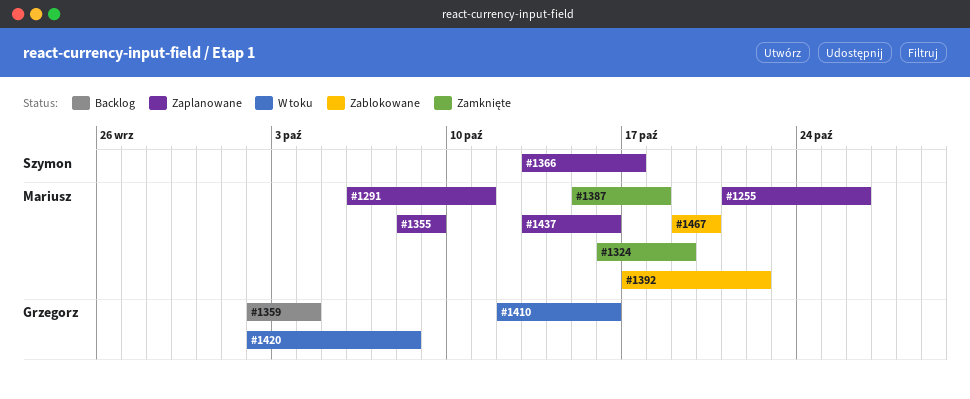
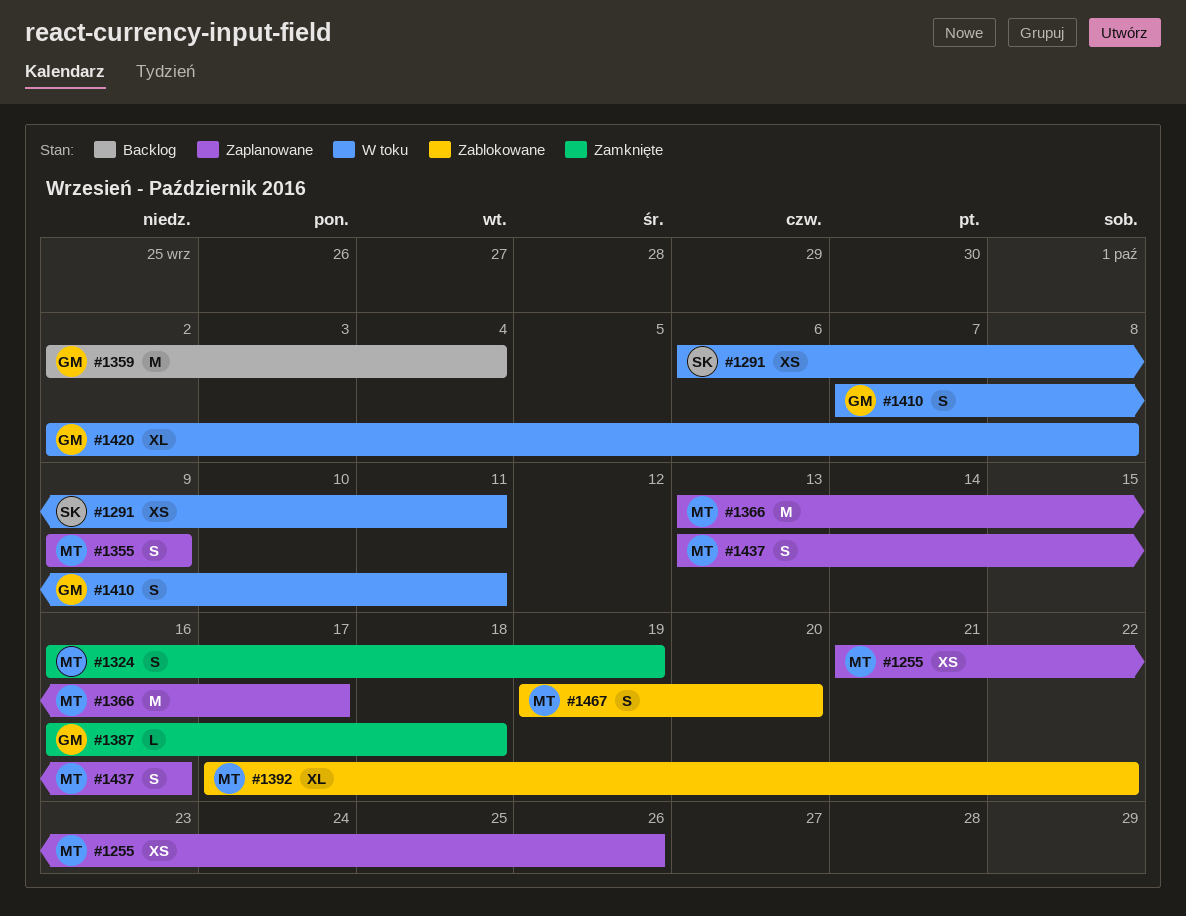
#1291, status: Zaplanowane -> W toku
#1291, owner: Mariusz -> Szymon
#1355, start: Oct 8 -> Oct 9
#1366, owner: Szymon -> Mariusz
#1387, owner: Mariusz -> Grzegorz
#1387, start: Oct 15 -> Oct 16
#1410, start: Oct 12 -> Oct 7
#1410, due: Oct 16 -> Oct 11

